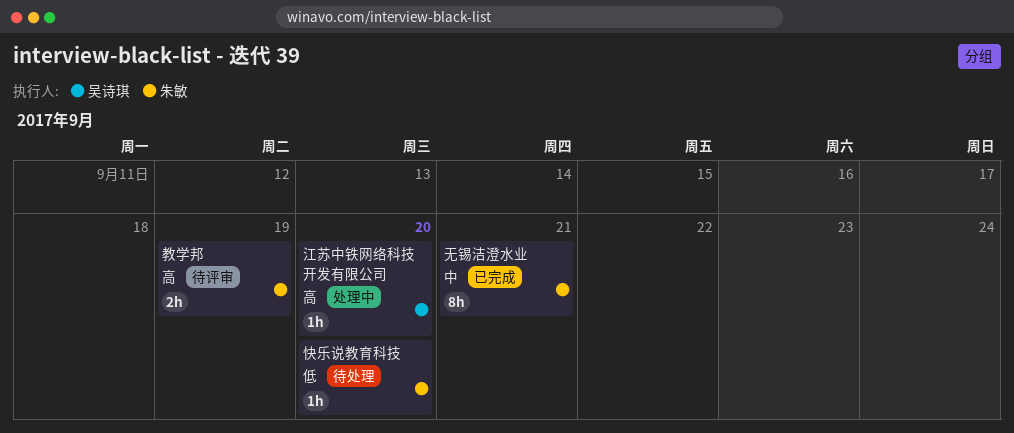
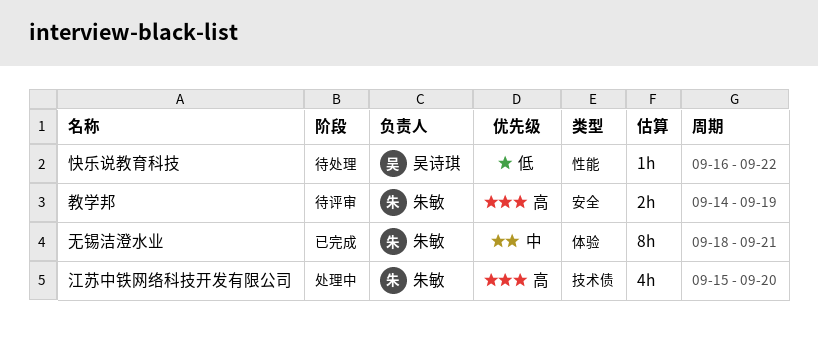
快乐说教育科技, owner: 朱敏 -> 吴诗琪
快乐说教育科技, due: Sep 20 -> Sep 22
江苏中铁网络科技开发有限公司, owner: 吴诗琪 -> 朱敏
江苏中铁网络科技开发有限公司, estimate: 1h -> 4h

